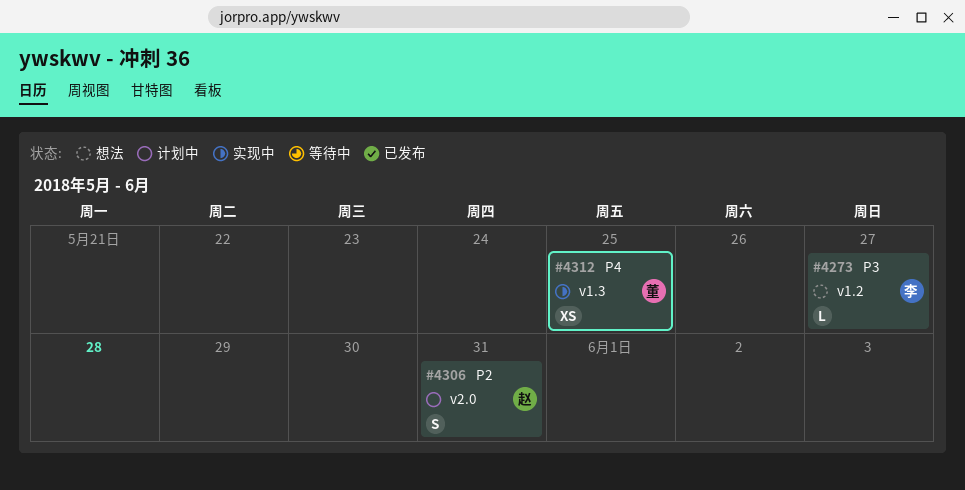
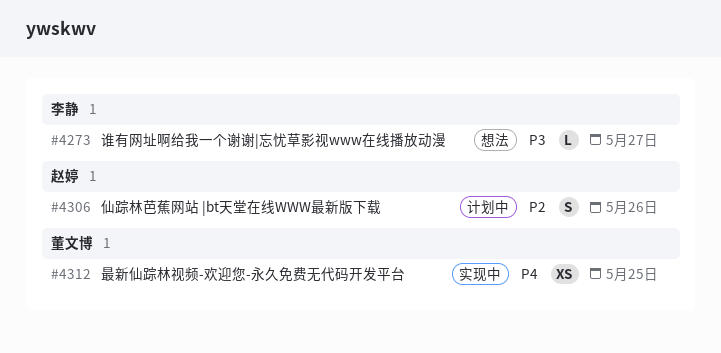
#4306, due: May 31 -> May 26

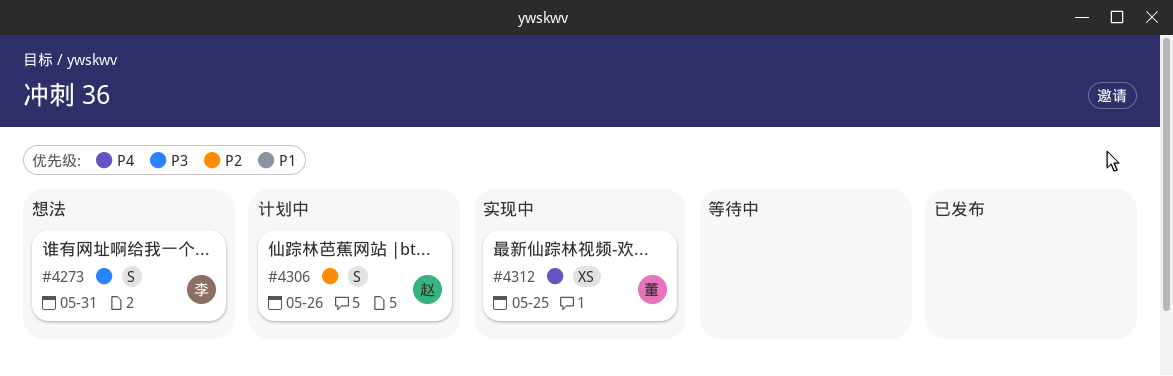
#4273, estimate: L -> S
#4273, due: May 27 -> May 31

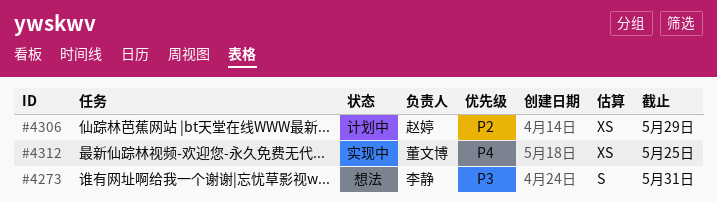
#4306, estimate: S -> XS
#4306, due: May 26 -> May 29

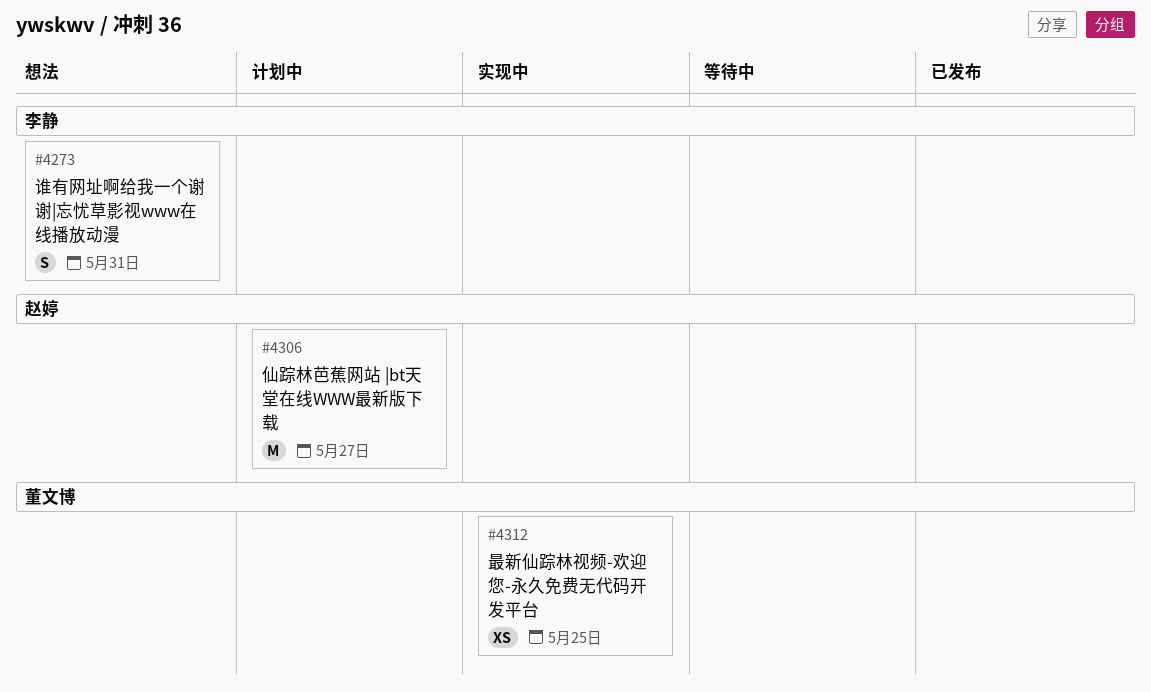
#4306, estimate: XS -> M
#4306, due: May 29 -> May 27

